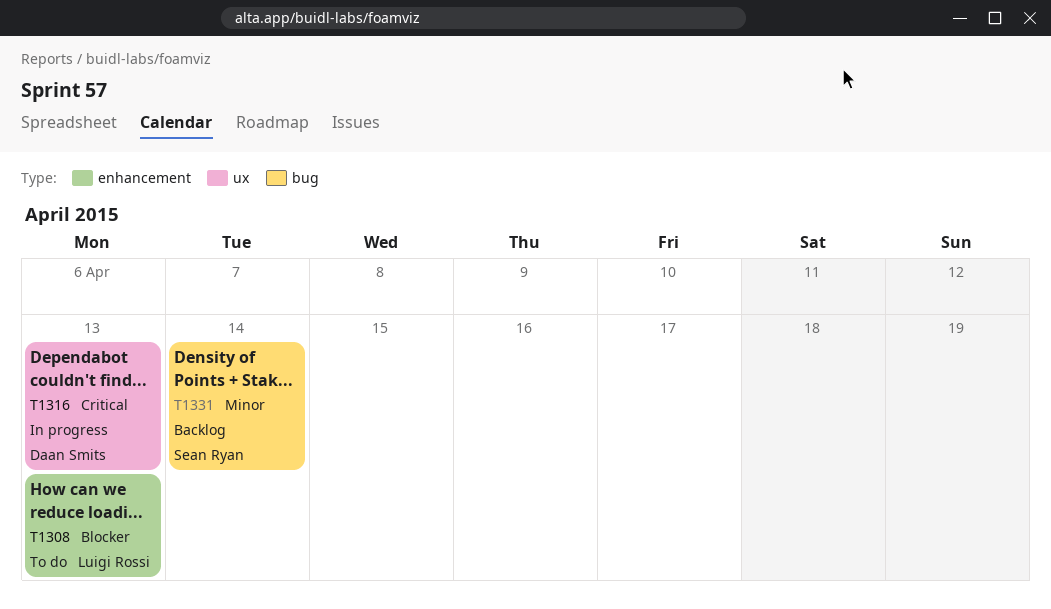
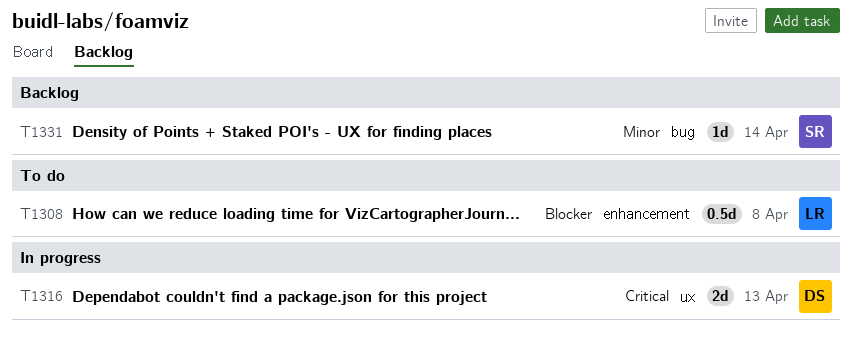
T1308, due: Apr 13 -> Apr 8

